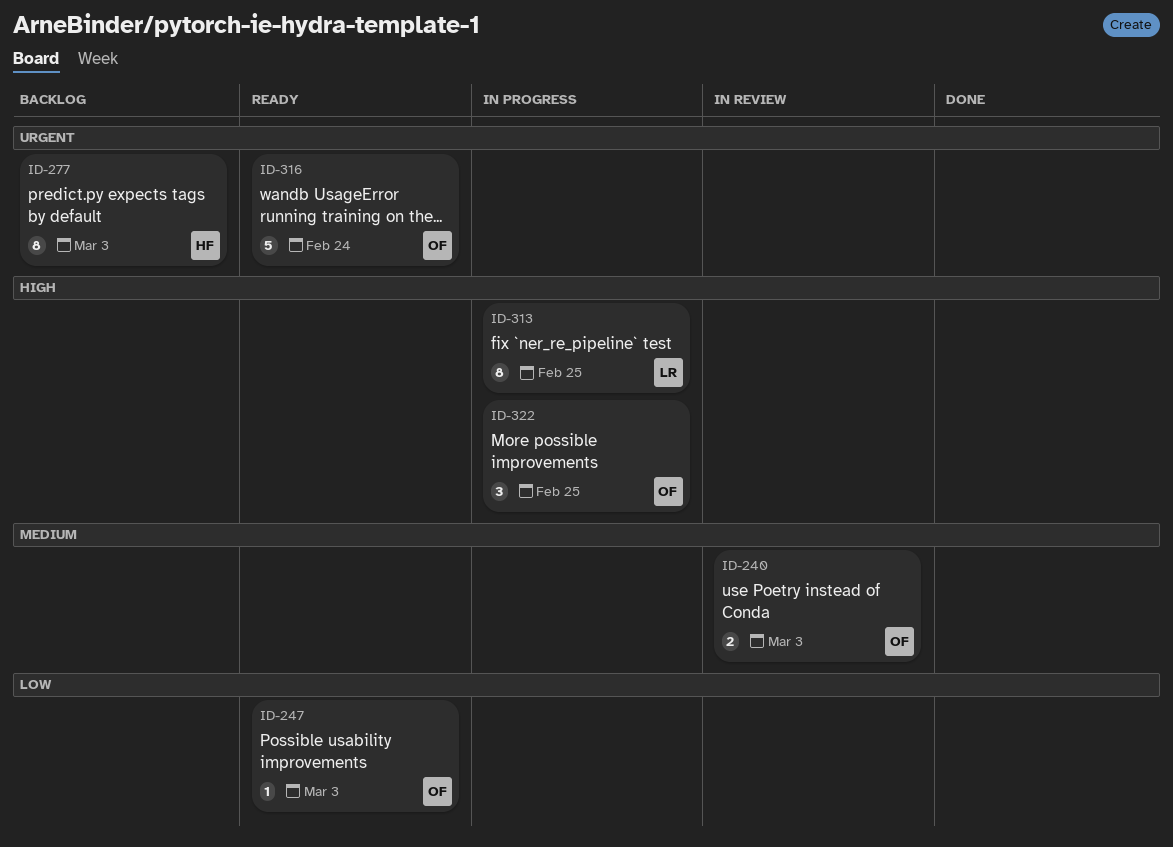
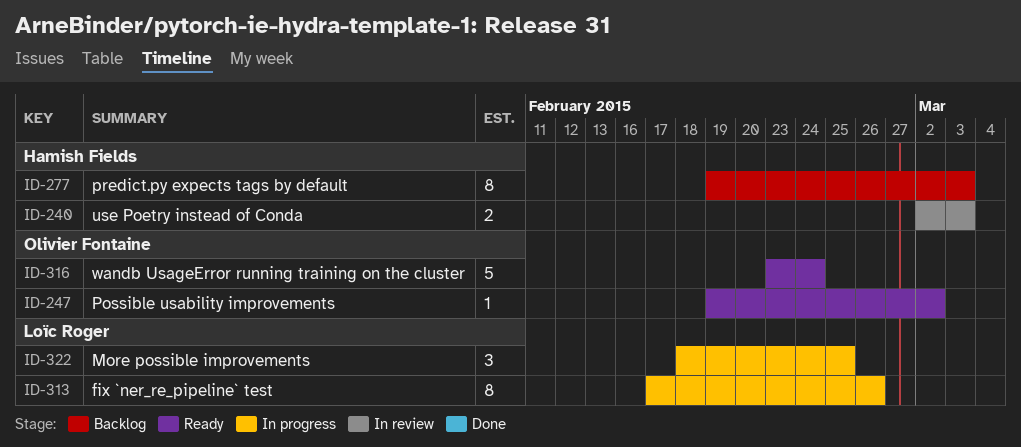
ID-240, owner: Olivier Fontaine -> Hamish Fields
ID-247, due: Mar 3 -> Mar 2
ID-313, due: Feb 25 -> Feb 26
ID-322, owner: Olivier Fontaine -> Loïc Roger

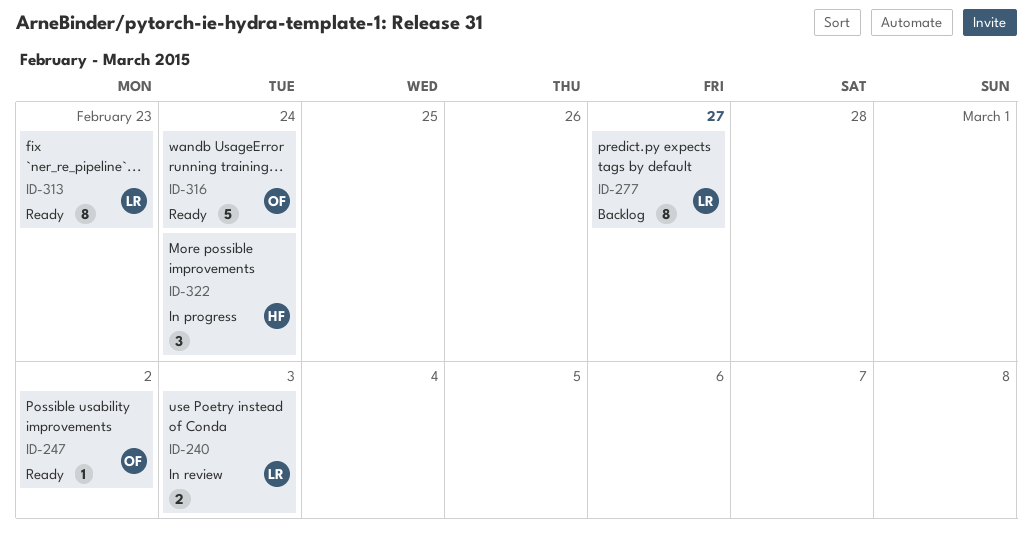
ID-240, owner: Hamish Fields -> Loïc Roger
ID-277, owner: Hamish Fields -> Loïc Roger
ID-277, due: Mar 3 -> Feb 27
ID-313, status: In progress -> Ready
ID-313, due: Feb 26 -> Feb 23
ID-322, owner: Loïc Roger -> Hamish Fields
ID-322, due: Feb 25 -> Feb 24

